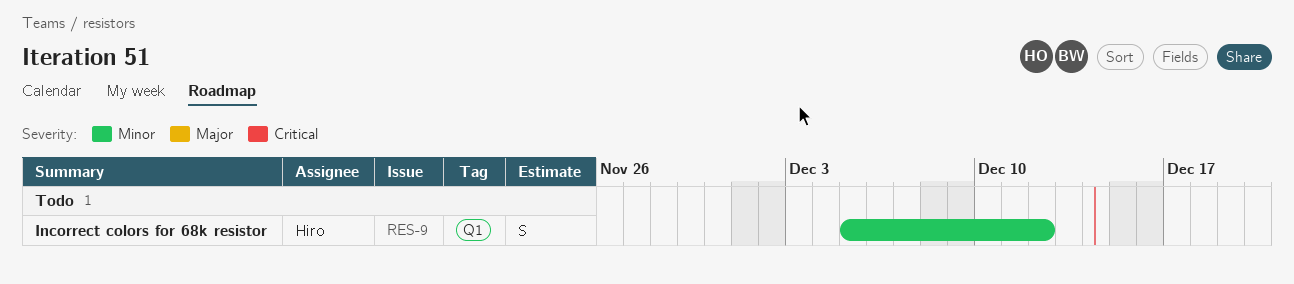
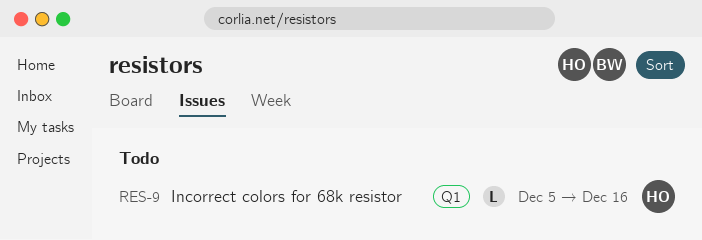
RES-9, estimate: S -> L
RES-9, due: Dec 12 -> Dec 16

